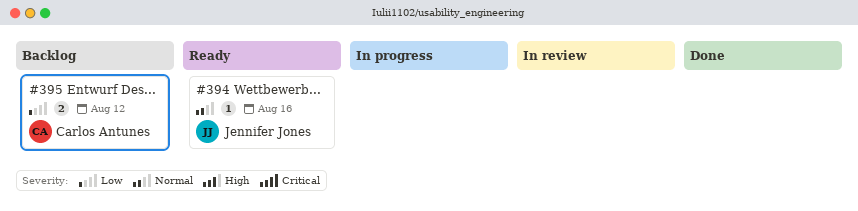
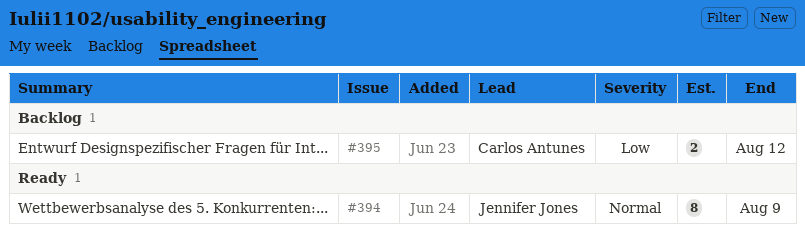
#394, estimate: 1 -> 8
#394, due: Aug 16 -> Aug 9

